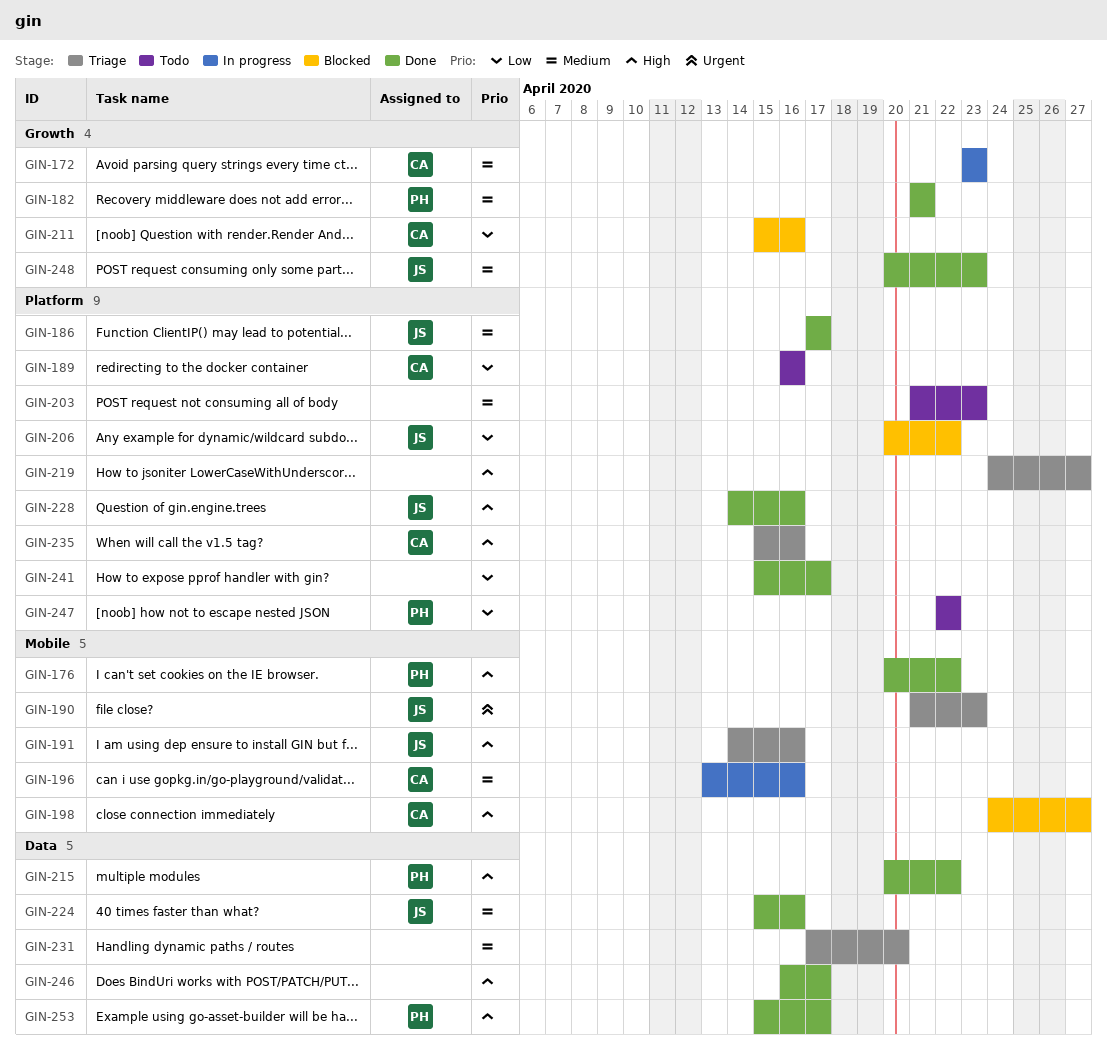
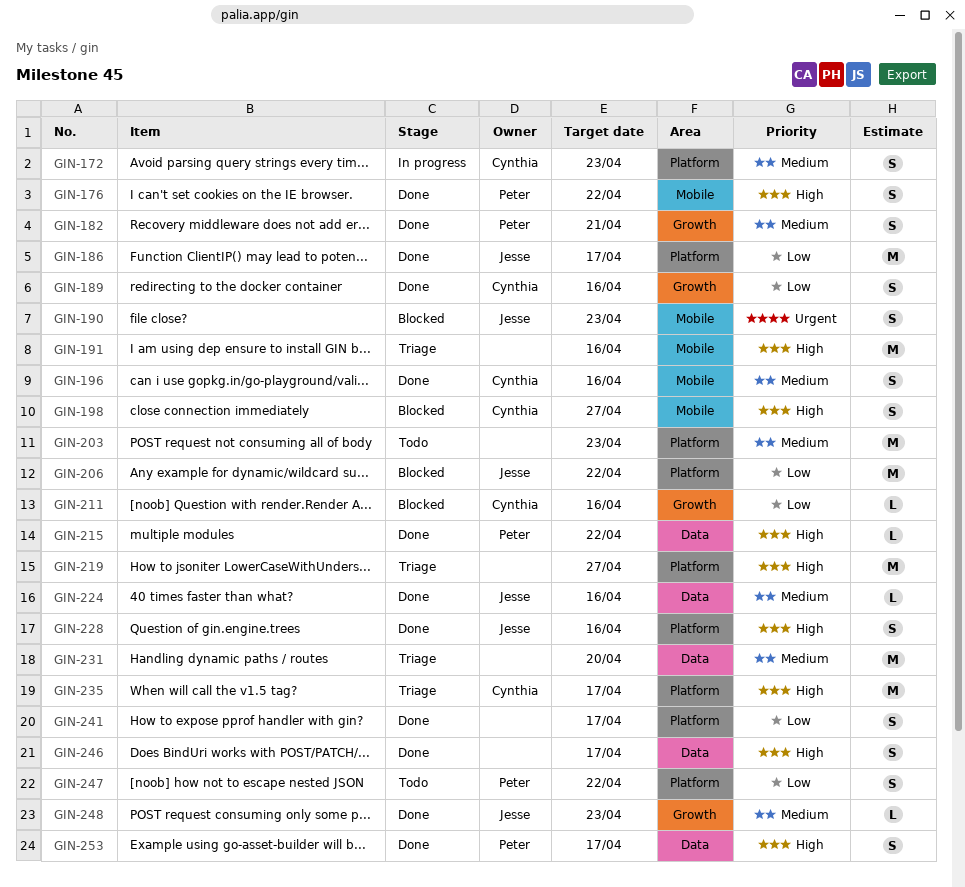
GIN-172, label: Growth -> Platform
GIN-186, priority: Medium -> Low
GIN-189, status: Todo -> Done
GIN-189, label: Platform -> Growth
GIN-190, status: Triage -> Blocked
GIN-191, owner: Jesse -> none
GIN-196, status: In progress -> Done
GIN-235, due: Apr 16 -> Apr 17

